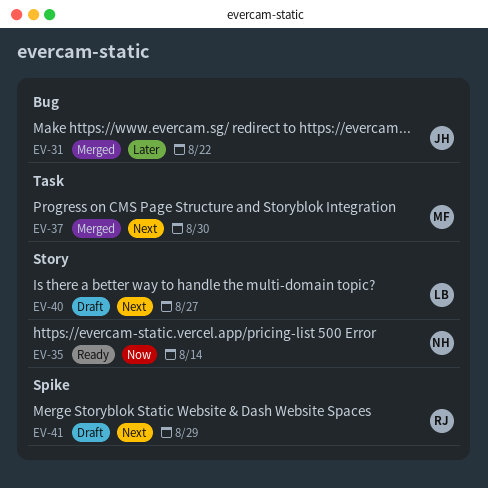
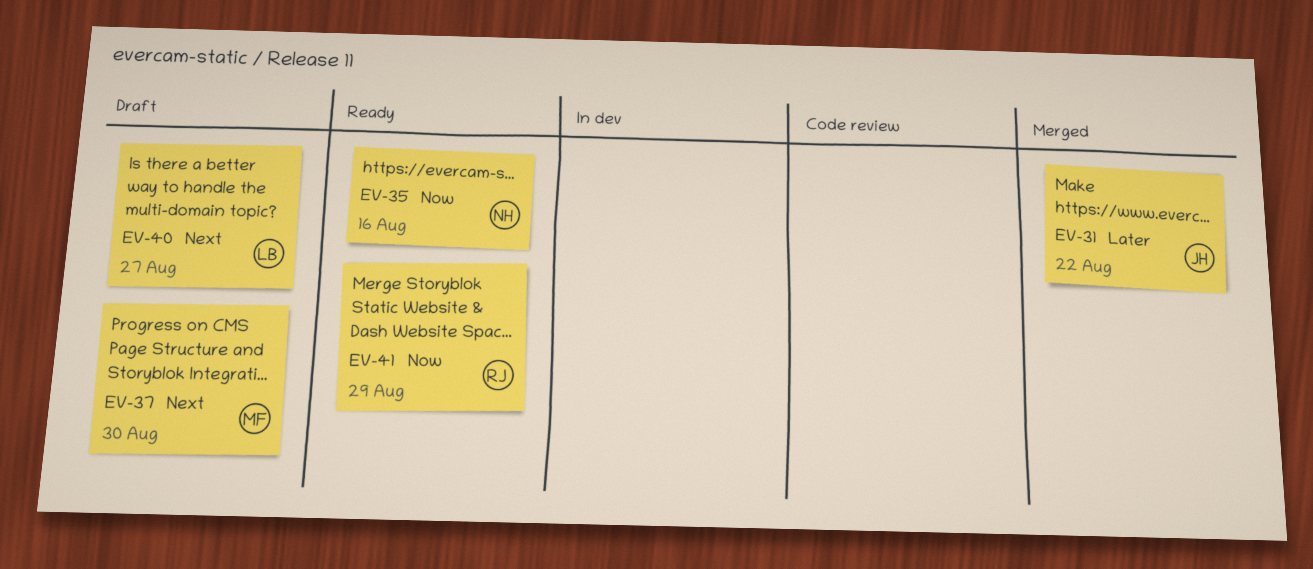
EV-35, due: Aug 14 -> Aug 16
EV-37, status: Merged -> Draft
EV-41, status: Draft -> Ready
EV-41, priority: Next -> Now

